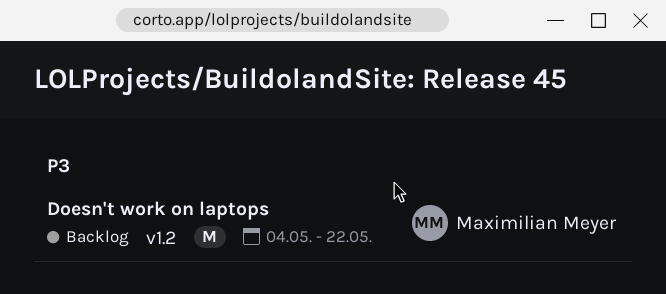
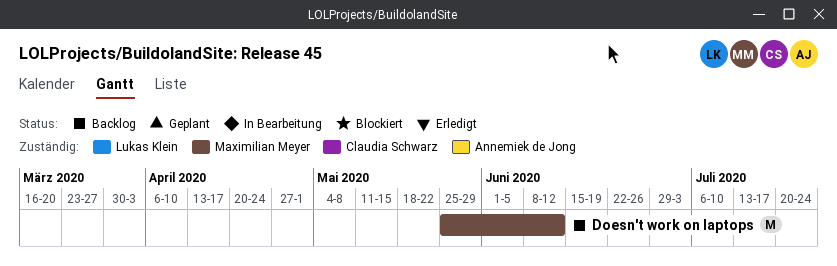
Doesn't work on laptops, start: May 4 -> May 25
Doesn't work on laptops, due: May 22 -> Jun 12

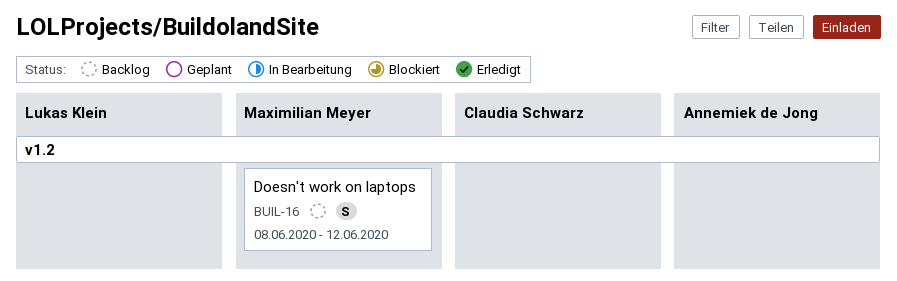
Doesn't work on laptops, estimate: M -> S
Doesn't work on laptops, start: May 25 -> Jun 8

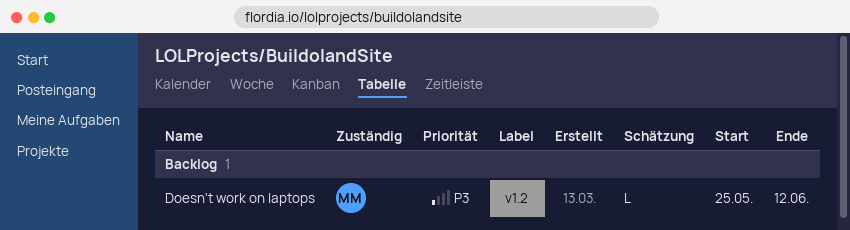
Doesn't work on laptops, estimate: S -> L
Doesn't work on laptops, start: Jun 8 -> May 25

